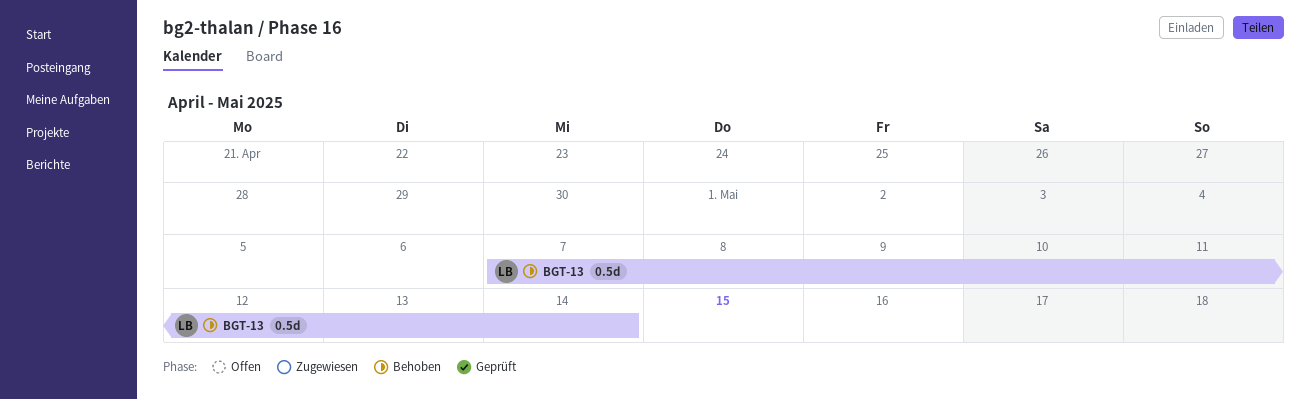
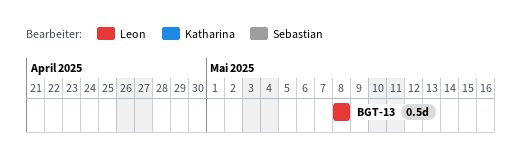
BGT-13, start: May 7 -> May 8
BGT-13, due: May 14 -> May 8

